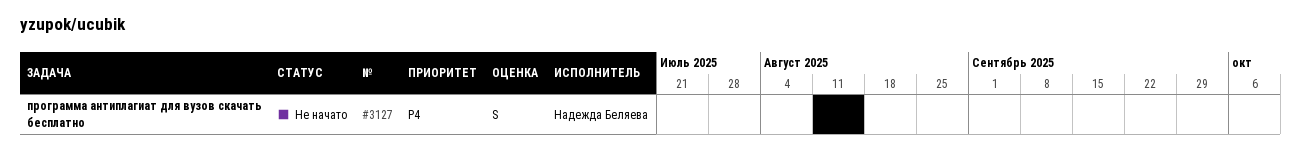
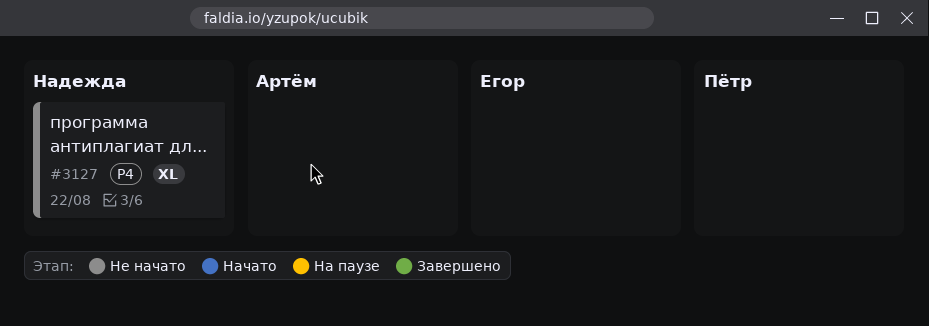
#3127, estimate: S -> XL
#3127, due: Aug 15 -> Aug 22

